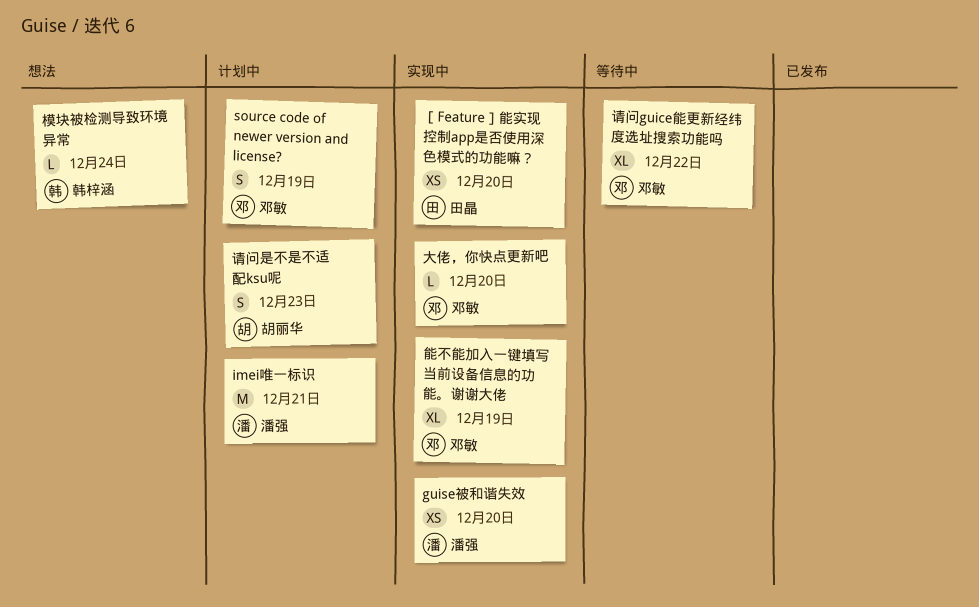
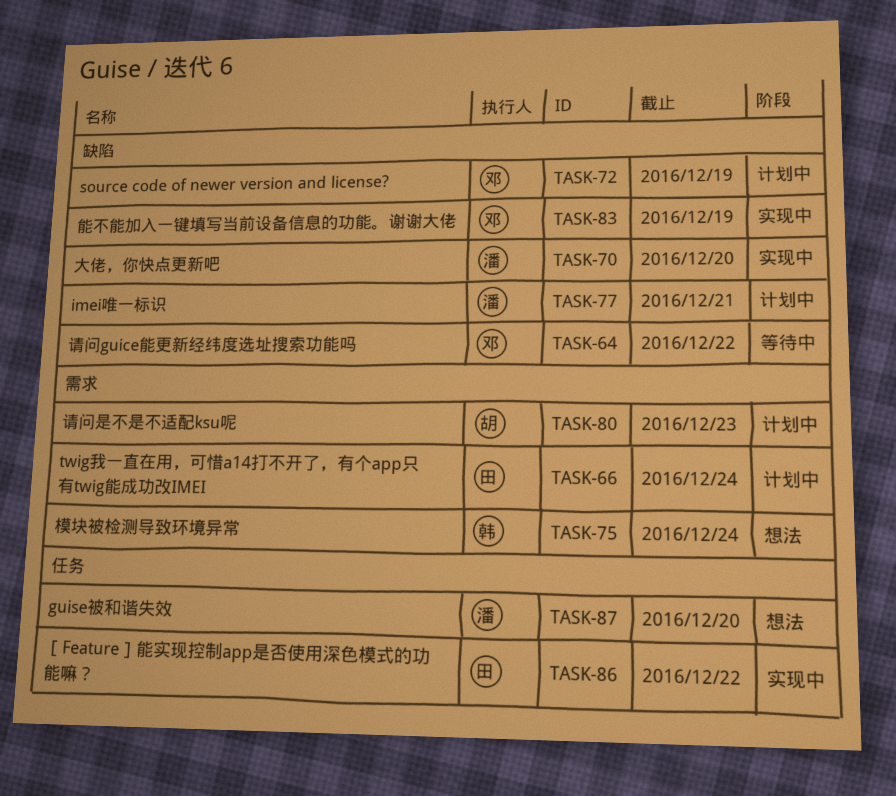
guise被和谐失效, status: 实现中 -> 想法
twig我一直在用，可惜a14打不开了，有个app只有twig能成功改IMEI: none -> present
大佬，你快点更新吧, owner: 邓敏 -> 潘强
［Feature］能实现控制app是否使用深色模式的功能嘛？, due: Dec 20 -> Dec 22

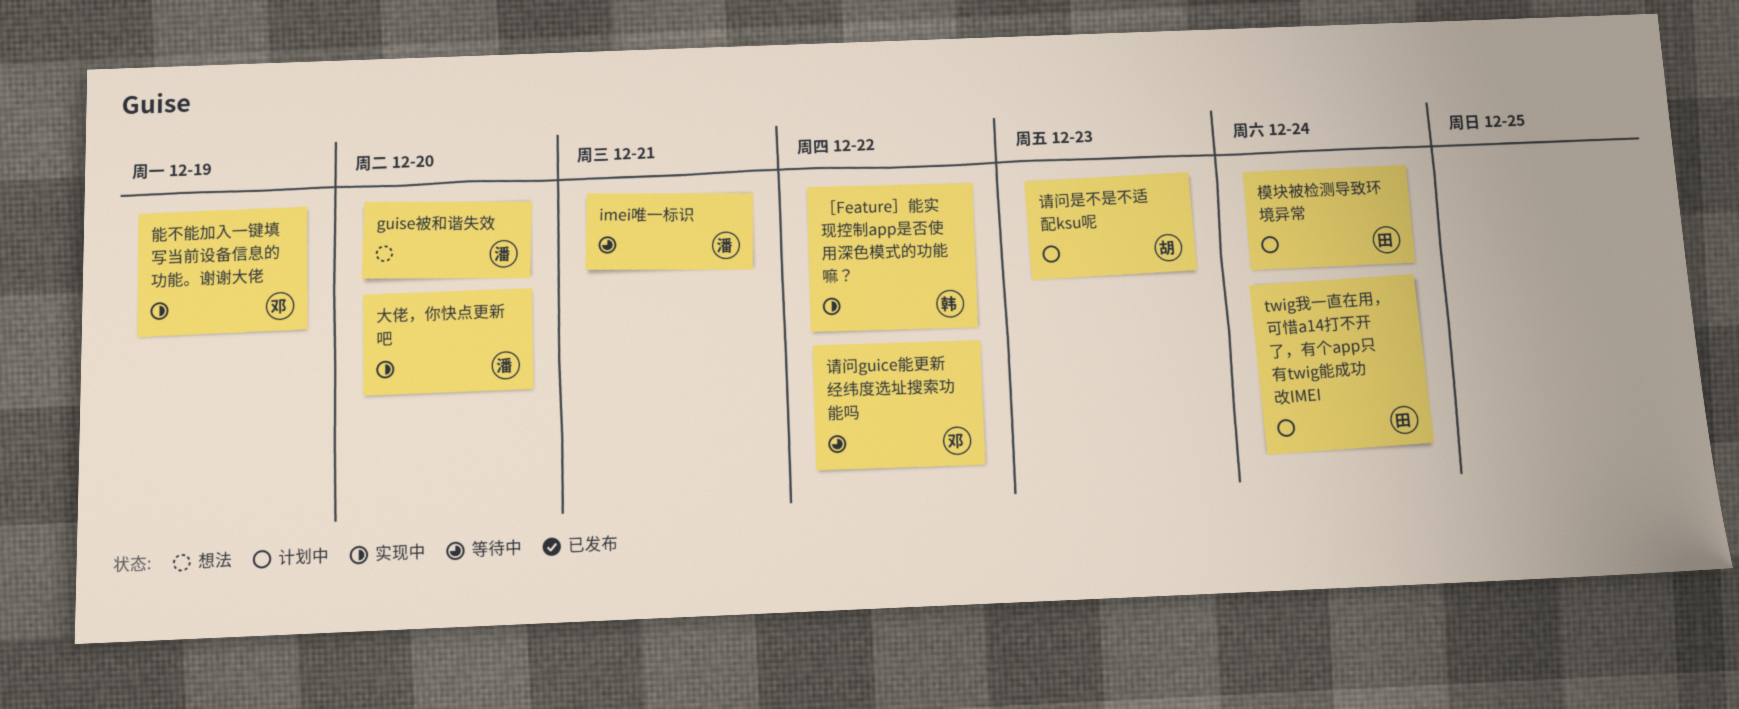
imei唯一标识, status: 计划中 -> 等待中
source code of newer version and license?: present -> none
模块被检测导致环境异常, status: 想法 -> 计划中
模块被检测导致环境异常, owner: 韩 -> 田
［Feature］能实现控制app是否使用深色模式的功能嘛？, owner: 田 -> 韩

